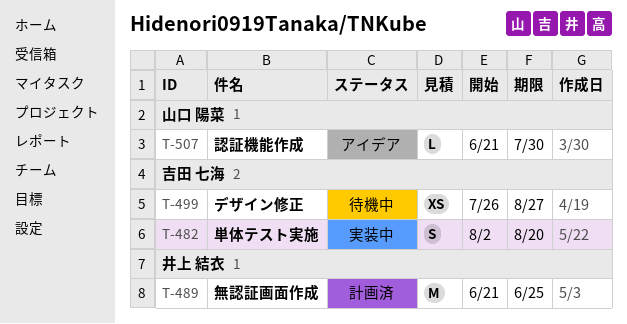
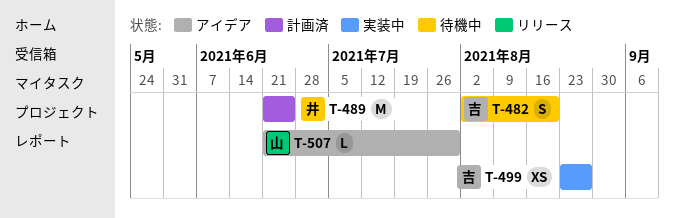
T-482, status: 実装中 -> 待機中
T-499, status: 待機中 -> 実装中
T-499, start: Jul 26 -> Aug 23

